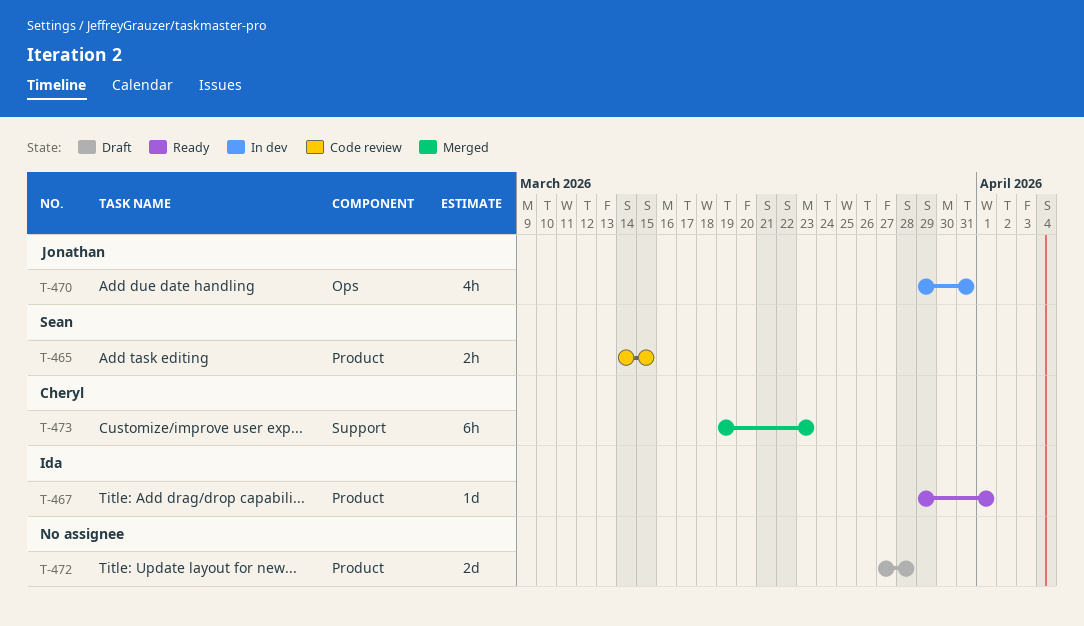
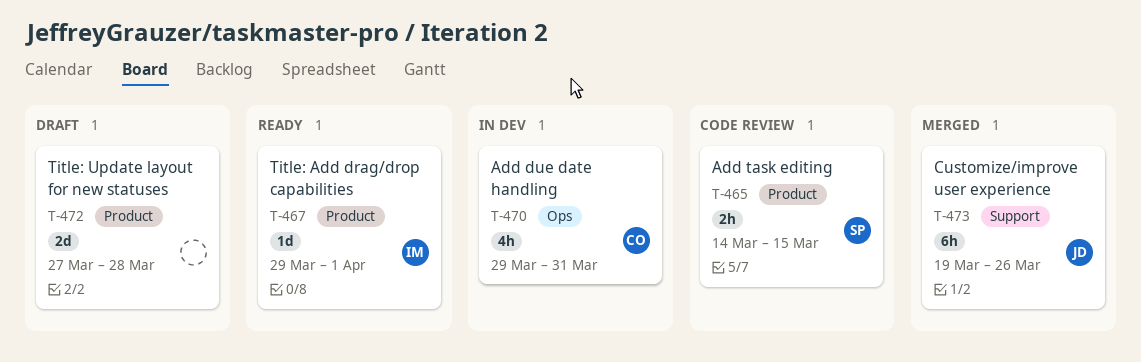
T-470, owner: Jonathan -> Cheryl
T-473, owner: Cheryl -> Jonathan
T-473, due: Mar 23 -> Mar 26

